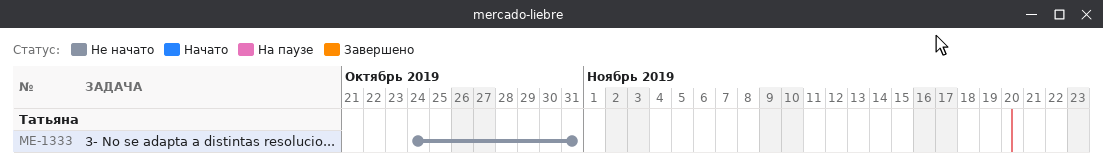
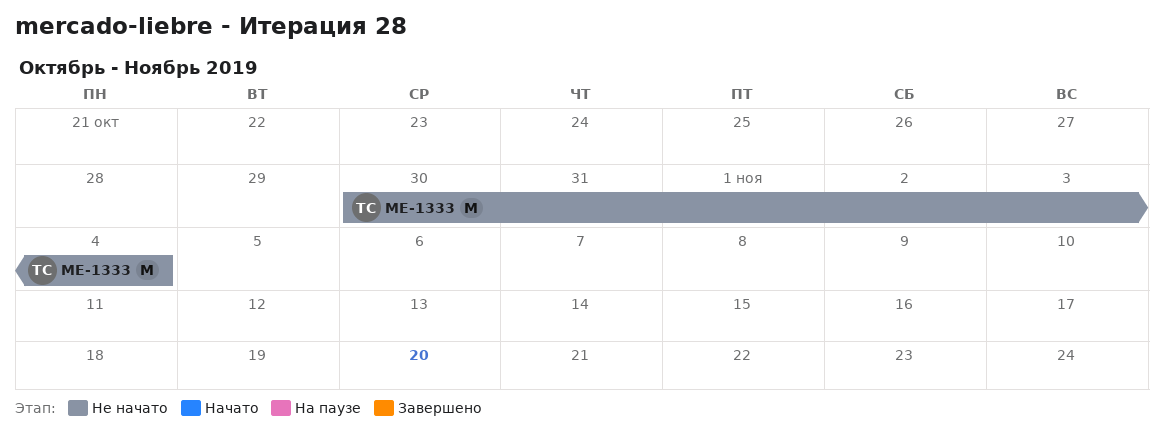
ME-1333, start: Oct 24 -> Oct 30
ME-1333, due: Oct 31 -> Nov 4

